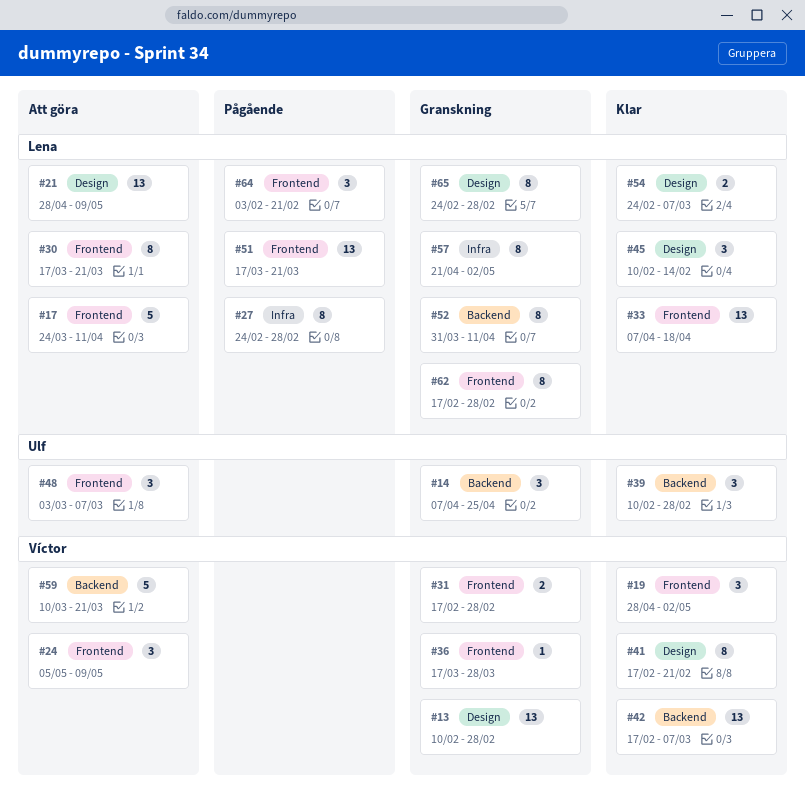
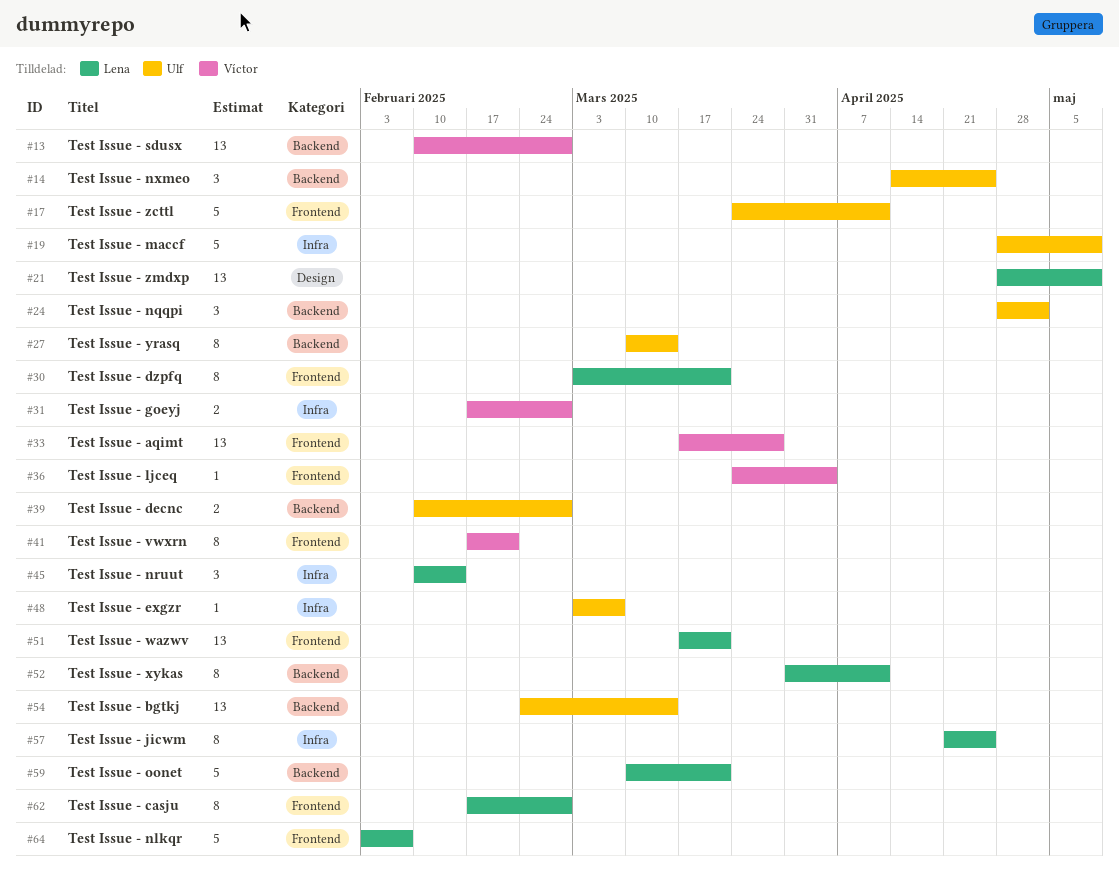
#13, label: Design -> Backend
#14, start: Apr 7 -> Apr 14
#17, owner: Lena -> Ulf
#19, owner: Víctor -> Ulf
#19, label: Frontend -> Infra
#19, estimate: 3 -> 5
#19, due: May 2 -> May 9
#24, owner: Víctor -> Ulf
#24, label: Frontend -> Backend
#24, start: May 5 -> Apr 28
#24, due: May 9 -> May 2
#27, owner: Lena -> Ulf
#27, label: Infra -> Backend
#27, start: Feb 24 -> Mar 10
#27, due: Feb 28 -> Mar 14
#30, start: Mar 17 -> Mar 3
#31, label: Frontend -> Infra
#33, owner: Lena -> Víctor
#33, start: Apr 7 -> Mar 17
#33, due: Apr 18 -> Mar 28
#36, start: Mar 17 -> Mar 24
#36, due: Mar 28 -> Apr 4
#39, estimate: 3 -> 2
#41, label: Design -> Frontend
#42: present -> none
#45, label: Design -> Infra
#48, label: Frontend -> Infra
#48, estimate: 3 -> 1
#54, owner: Lena -> Ulf
#54, label: Design -> Backend
#54, estimate: 2 -> 13
#54, due: Mar 7 -> Mar 14
#57, due: May 2 -> Apr 25
#59, owner: Víctor -> Lena
#64, estimate: 3 -> 5
#64, due: Feb 21 -> Feb 7
#65: present -> none

